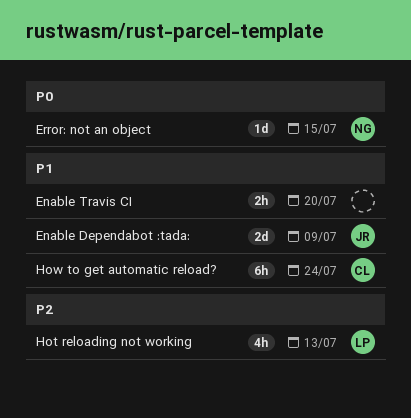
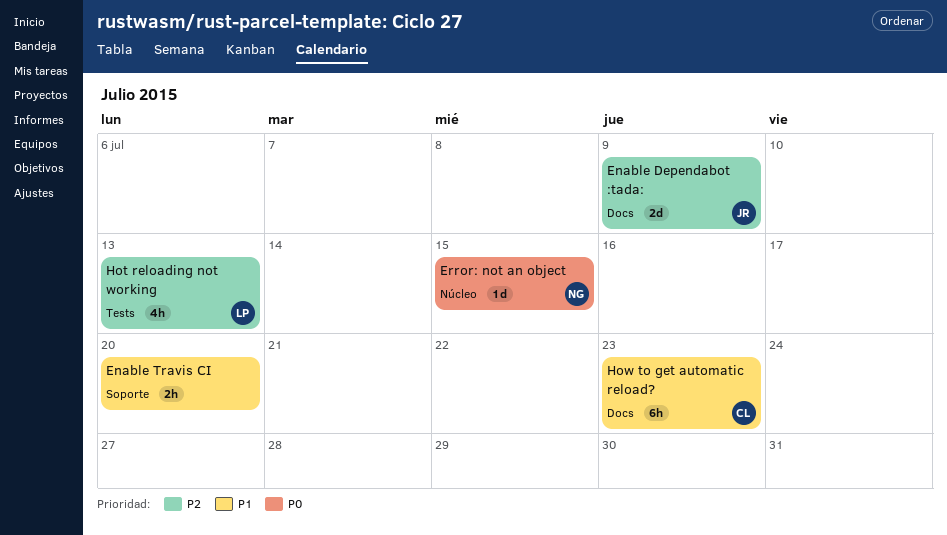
Enable Dependabot :tada:, priority: P1 -> P2
How to get automatic reload?, due: Jul 24 -> Jul 23

